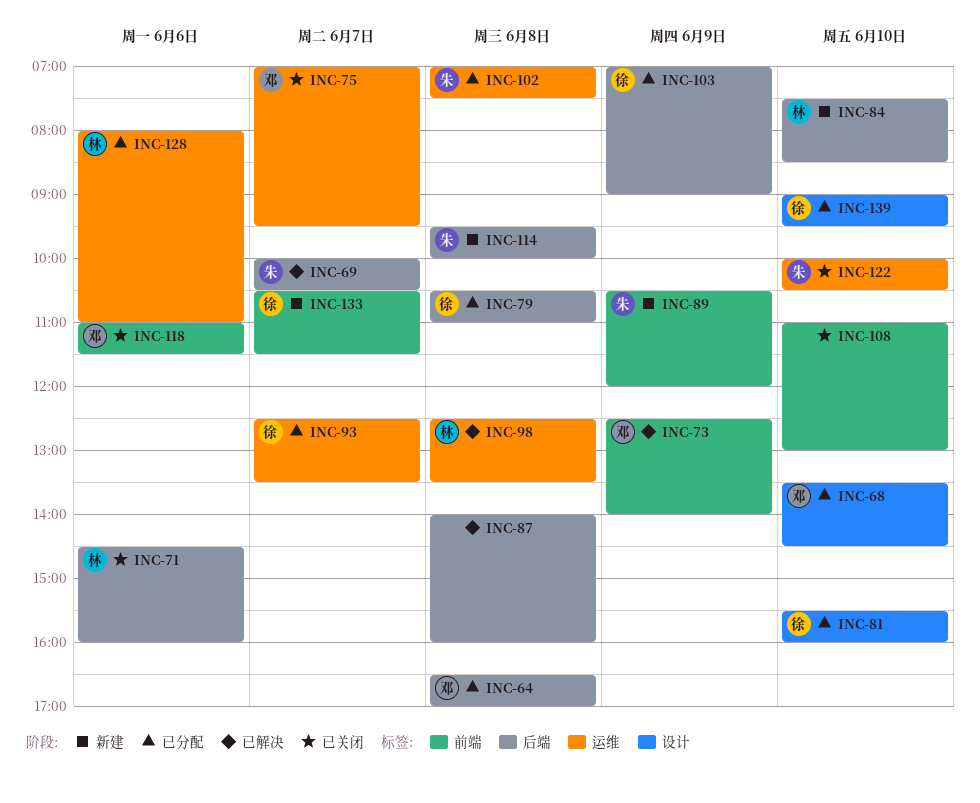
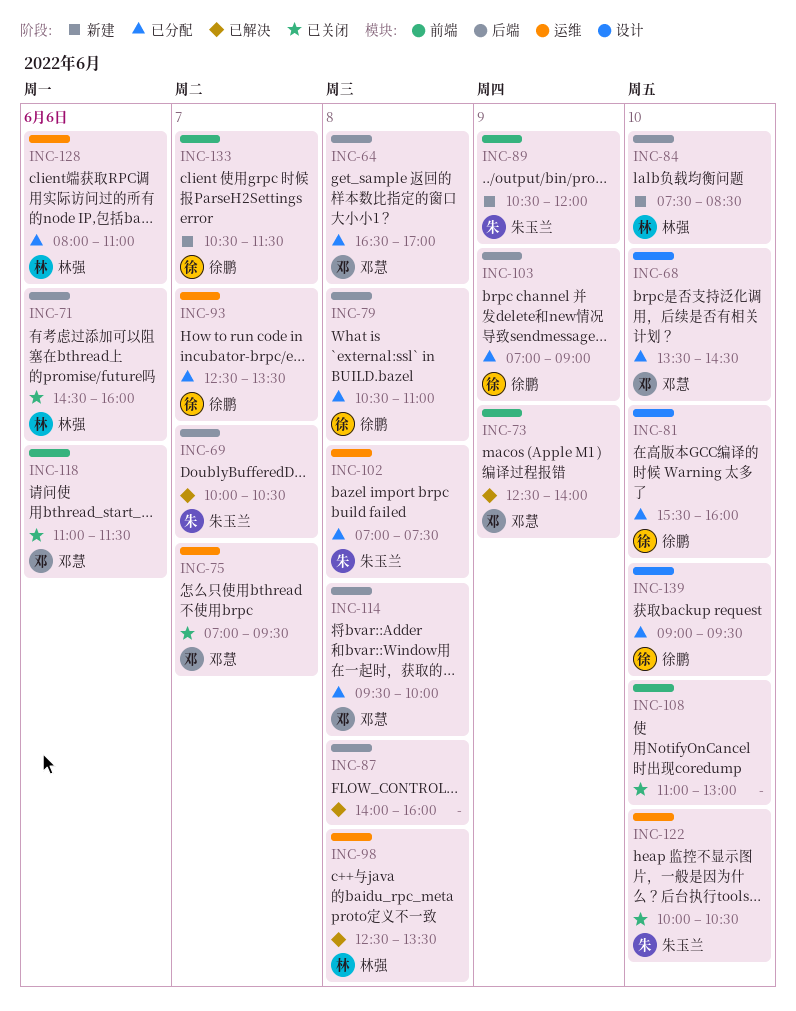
INC-114, status: 新建 -> 已分配
INC-114, owner: 朱玉兰 -> 邓慧

